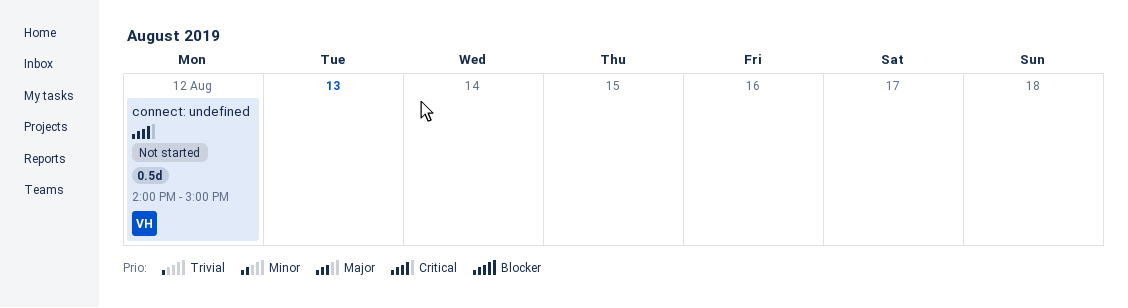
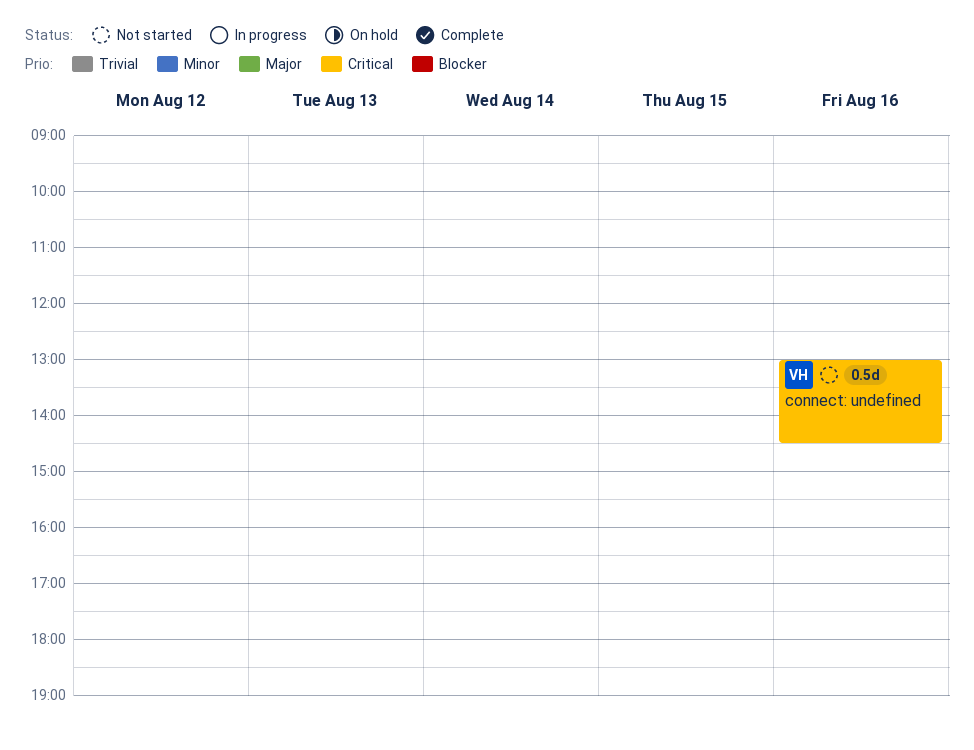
connect: undefined, day: Aug 12 -> Aug 16
connect: undefined, begins: 14:00 -> 13:00
connect: undefined, ends: 15:00 -> 14:30

